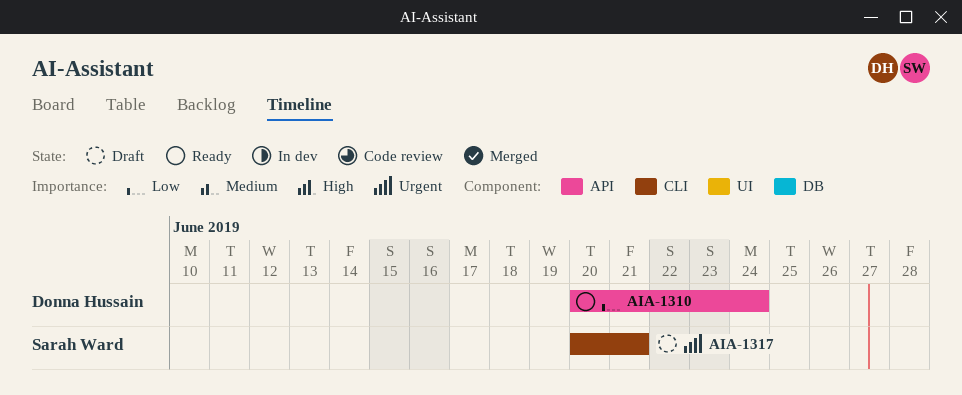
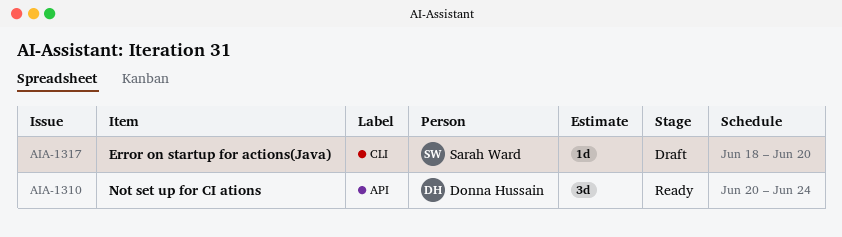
AIA-1317, start: Jun 20 -> Jun 18
AIA-1317, due: Jun 21 -> Jun 20

